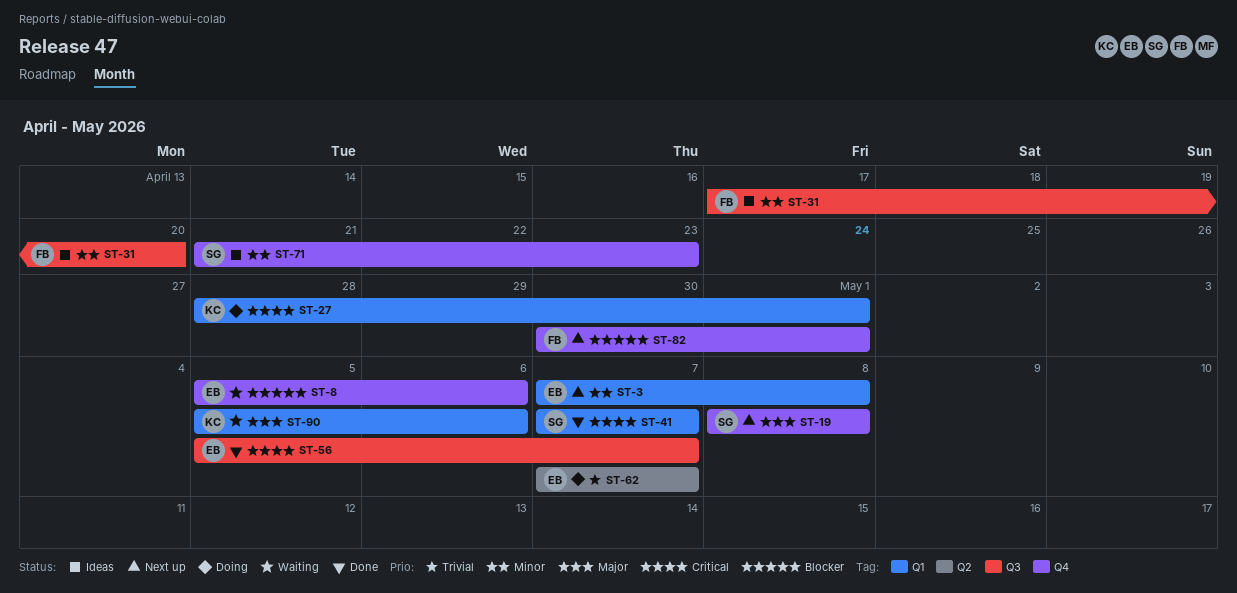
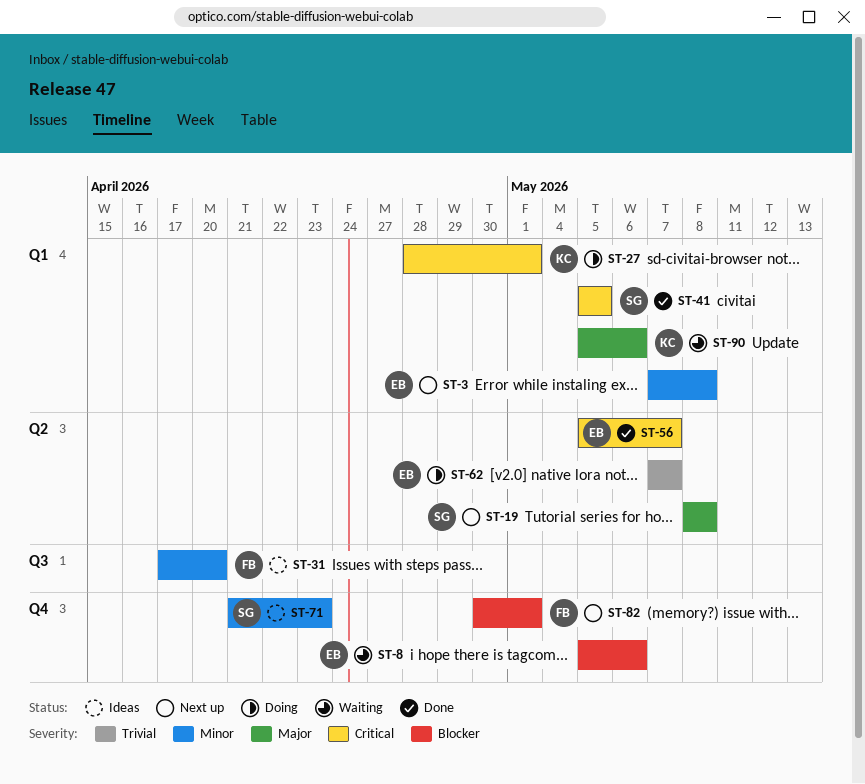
ST-19, label: Q4 -> Q2
ST-41, start: May 7 -> May 5
ST-41, due: May 7 -> May 5
ST-56, label: Q3 -> Q2

